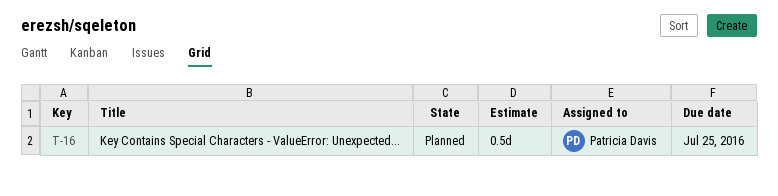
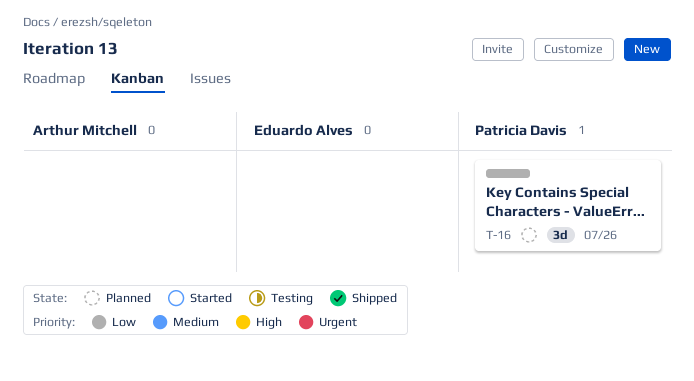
T-16, estimate: 0.5d -> 3d
T-16, due: Jul 25 -> Jul 26

